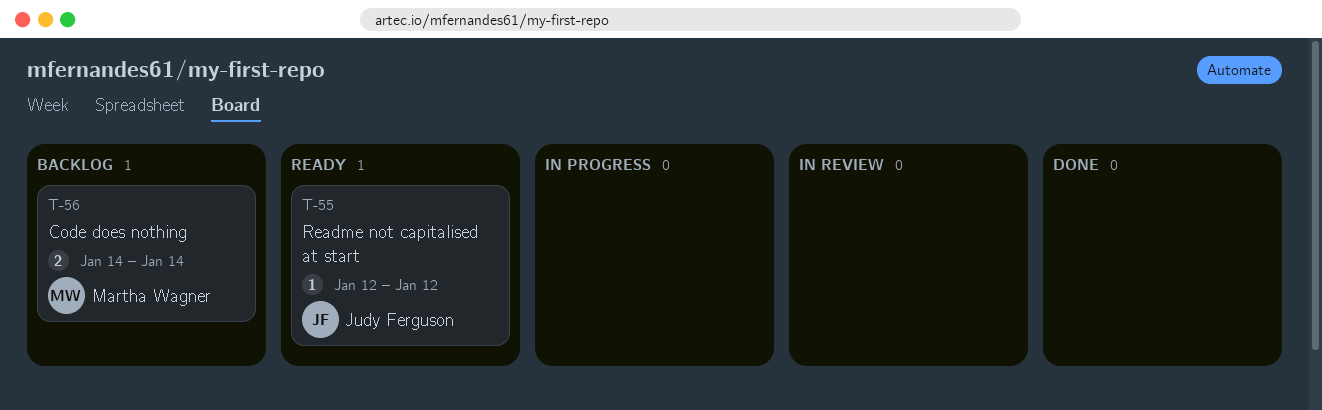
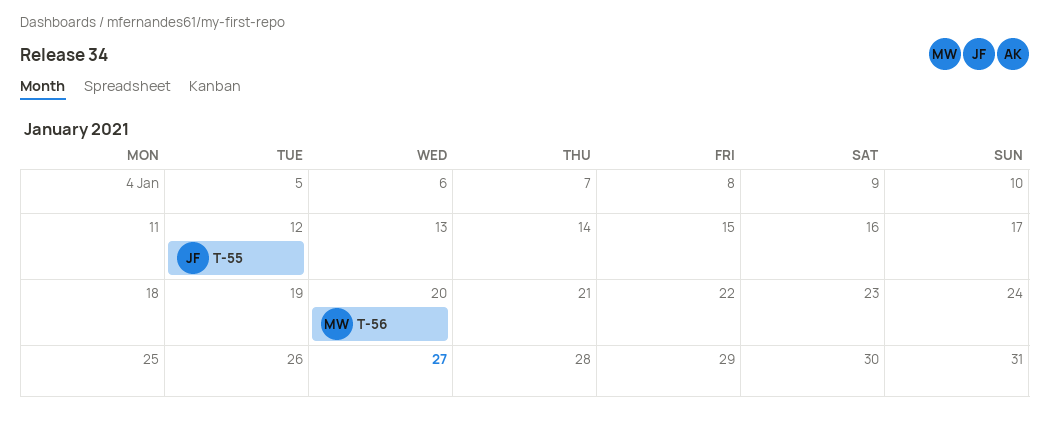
T-56, start: Jan 14 -> Jan 20
T-56, due: Jan 14 -> Jan 20

